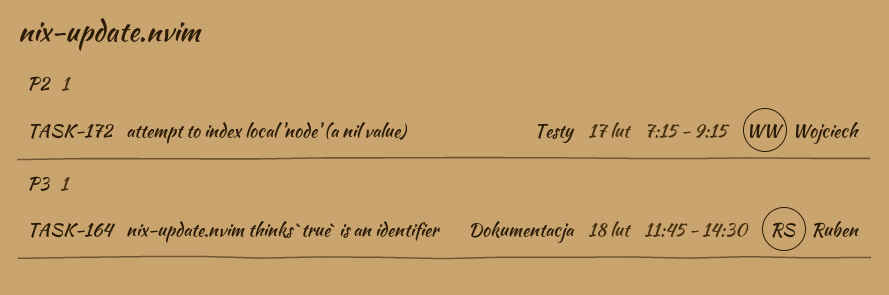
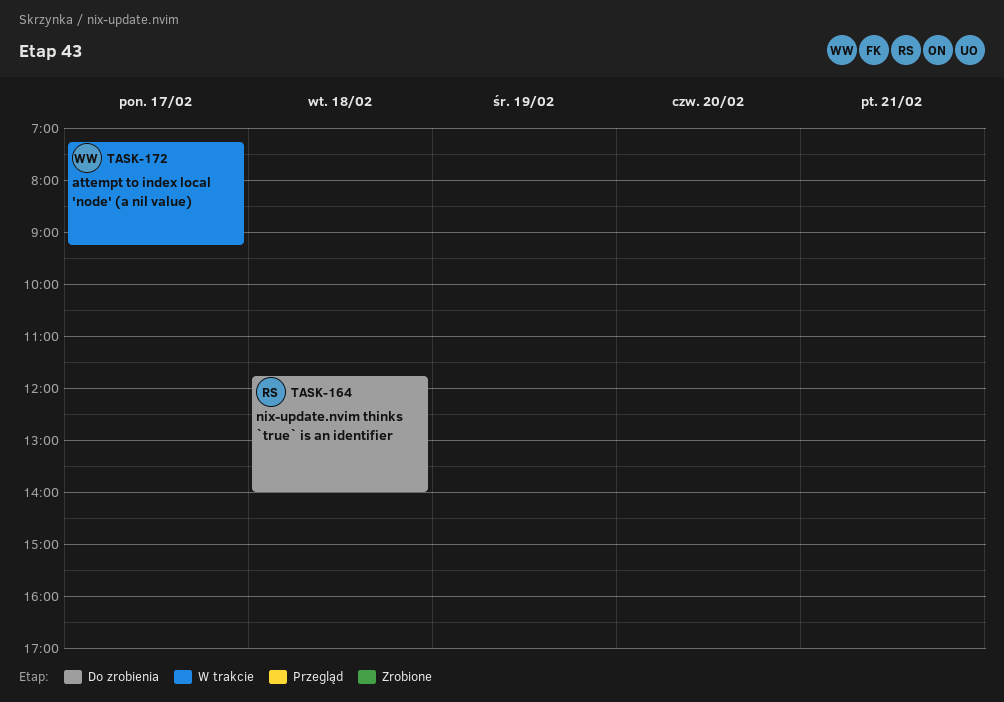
TASK-164, ends: 14:30 -> 14:00

